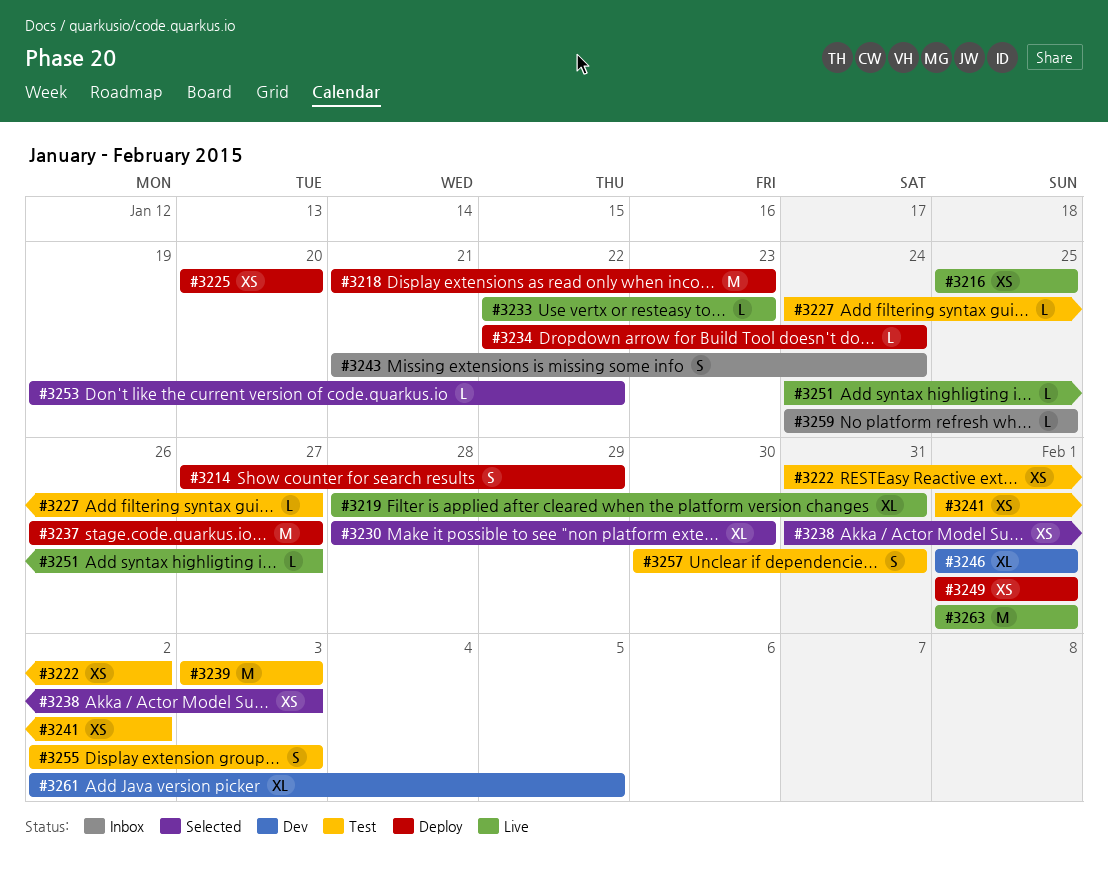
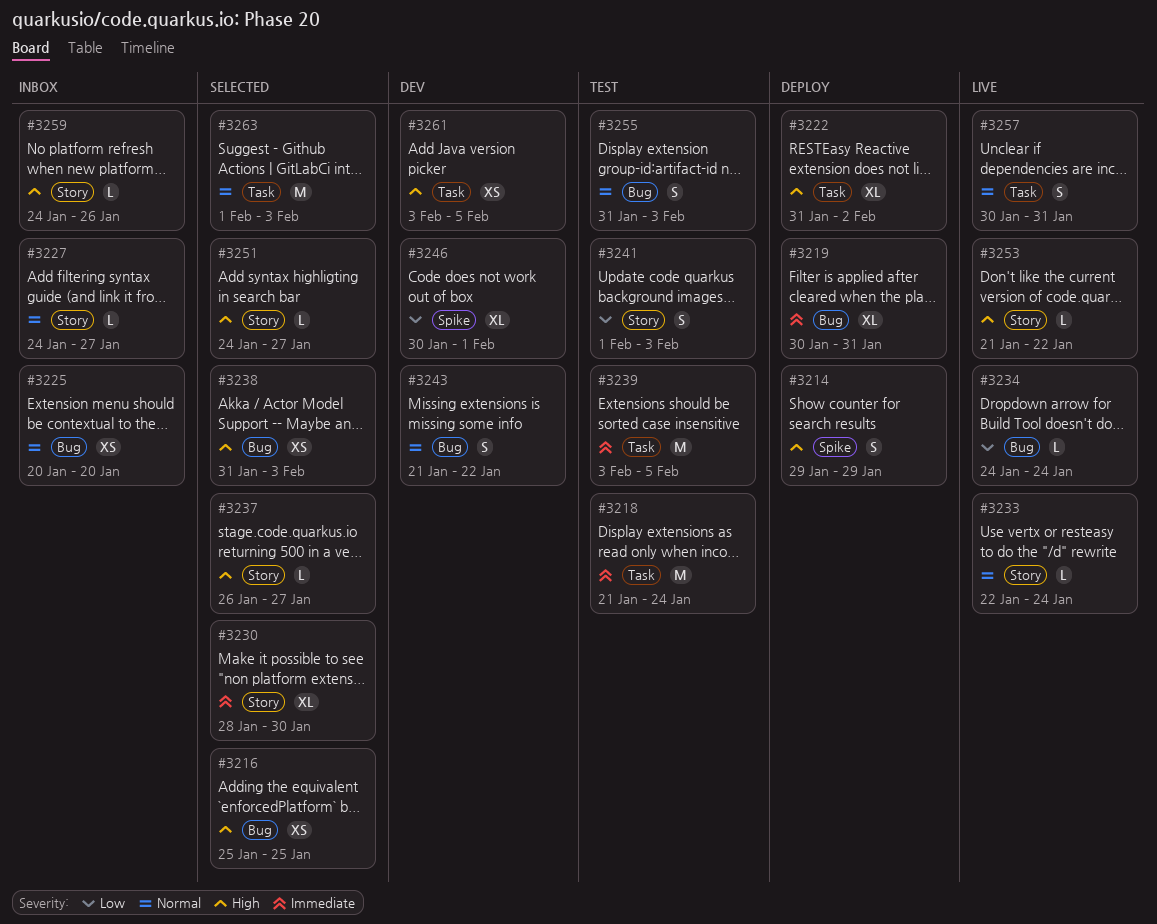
#3214, start: Jan 27 -> Jan 29
#3216, status: Live -> Selected
#3218, status: Deploy -> Test
#3218, due: Jan 23 -> Jan 24
#3219, status: Live -> Deploy
#3219, start: Jan 28 -> Jan 30
#3222, status: Test -> Deploy
#3222, estimate: XS -> XL
#3225, status: Deploy -> Inbox
#3227, status: Test -> Inbox
#3233, due: Jan 23 -> Jan 24
#3234, status: Deploy -> Live
#3234, start: Jan 22 -> Jan 24
#3237, status: Deploy -> Selected
#3237, estimate: M -> L
#3239, due: Feb 3 -> Feb 5
#3241, estimate: XS -> S
#3241, due: Feb 2 -> Feb 3
#3243, status: Inbox -> Dev
#3243, due: Jan 24 -> Jan 22
#3246, start: Feb 1 -> Jan 30
#3249: present -> none
#3251, status: Live -> Selected
#3253, status: Selected -> Live
#3253, start: Jan 19 -> Jan 21
#3255, start: Feb 2 -> Jan 31
#3257, status: Test -> Live
#3259, due: Jan 25 -> Jan 26
#3261, estimate: XL -> XS
#3261, start: Feb 2 -> Feb 3
#3263, status: Live -> Selected
#3263, due: Feb 1 -> Feb 3

